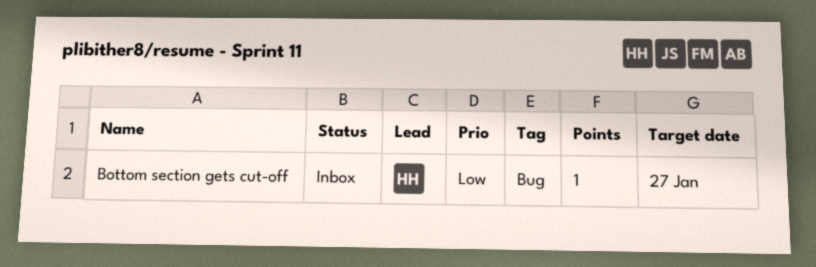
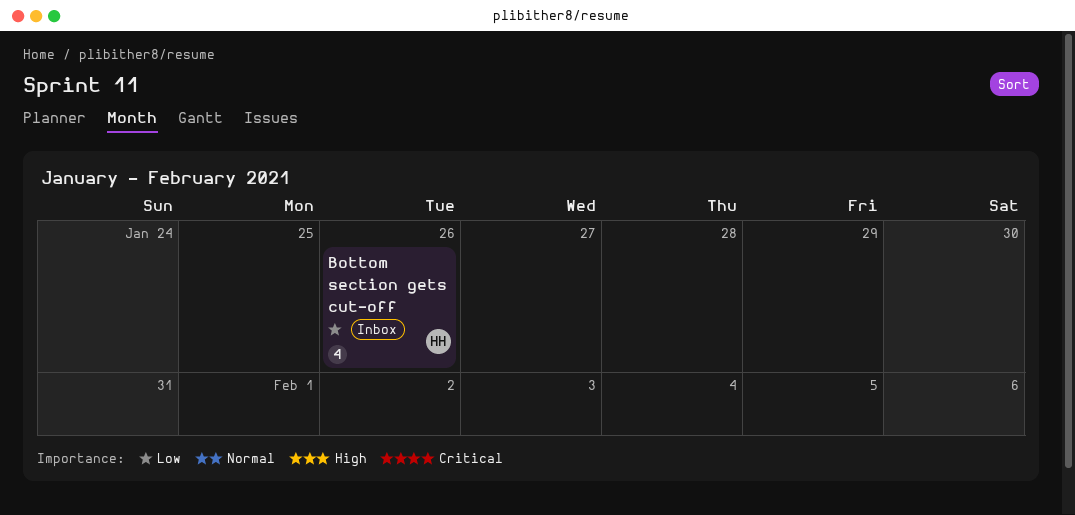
Bottom section gets cut-off, estimate: 1 -> 4
Bottom section gets cut-off, due: Jan 27 -> Jan 26

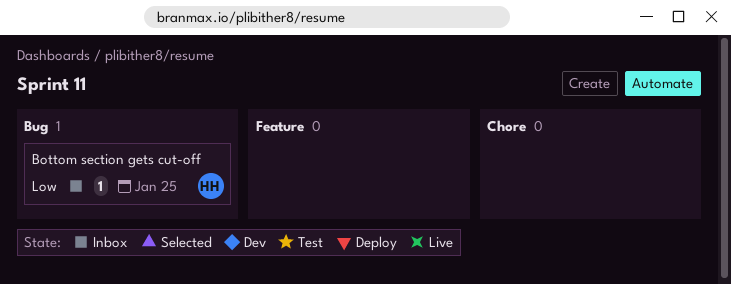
Bottom section gets cut-off, estimate: 4 -> 1
Bottom section gets cut-off, due: Jan 26 -> Jan 25

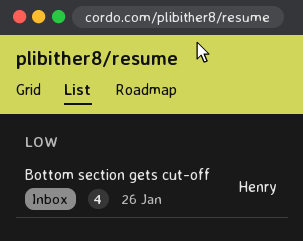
Bottom section gets cut-off, estimate: 1 -> 4
Bottom section gets cut-off, due: Jan 25 -> Jan 26

